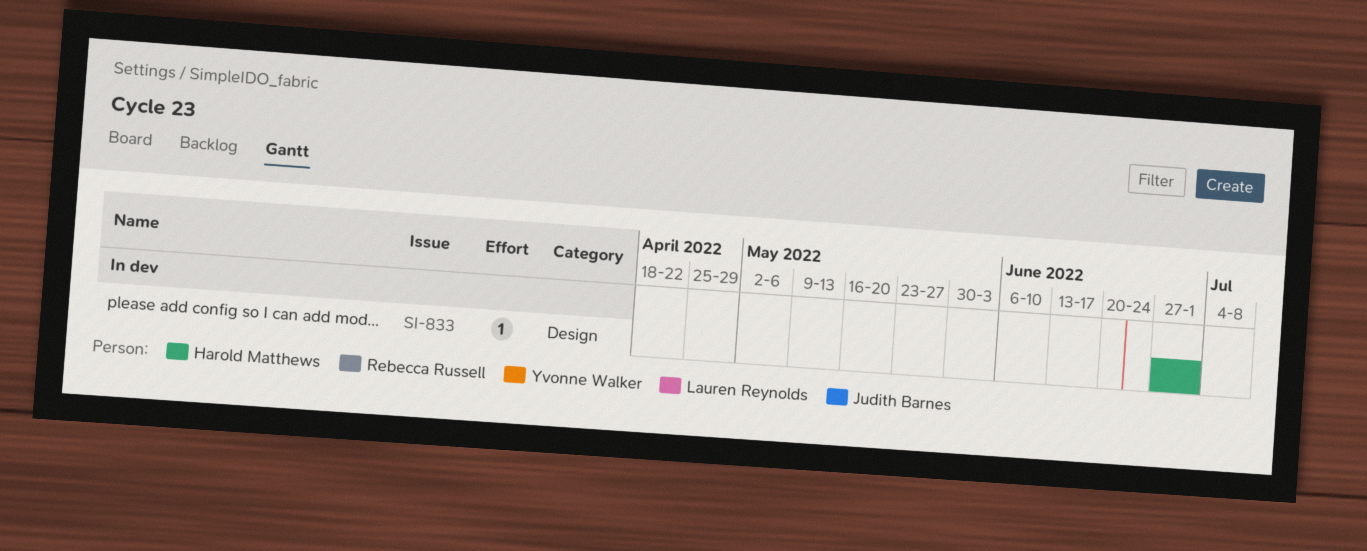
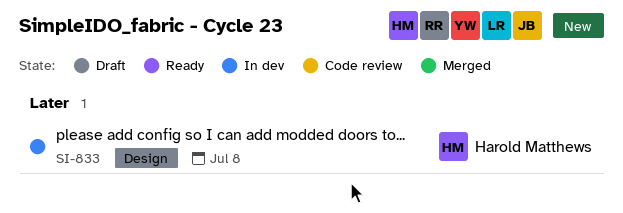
SI-833, due: Jul 1 -> Jul 8

